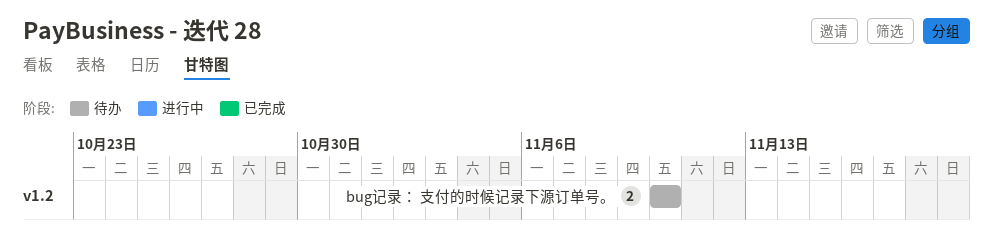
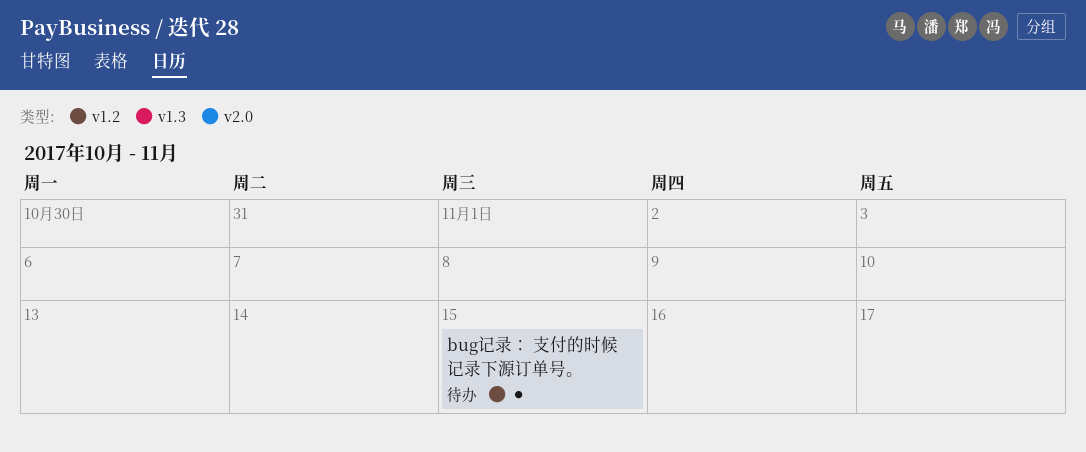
bug记录： 支付的时候记录下源订单号。, estimate: 2 -> 1
bug记录： 支付的时候记录下源订单号。, due: Nov 10 -> Nov 15

